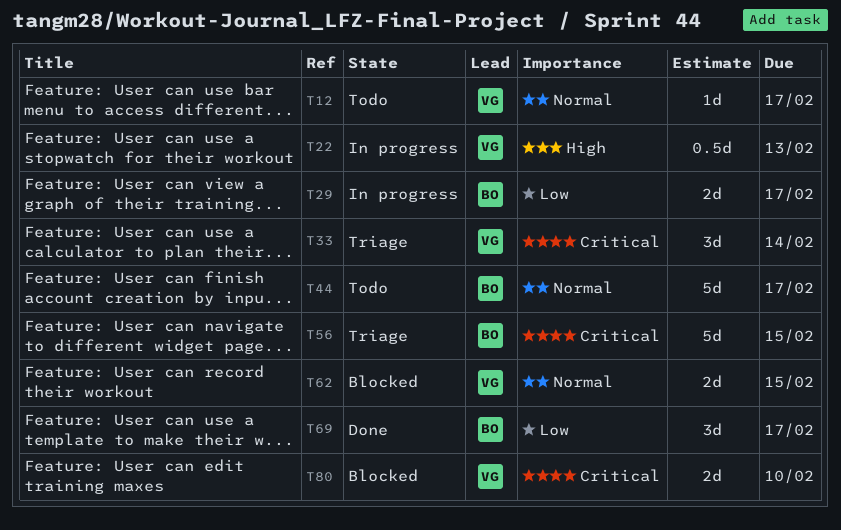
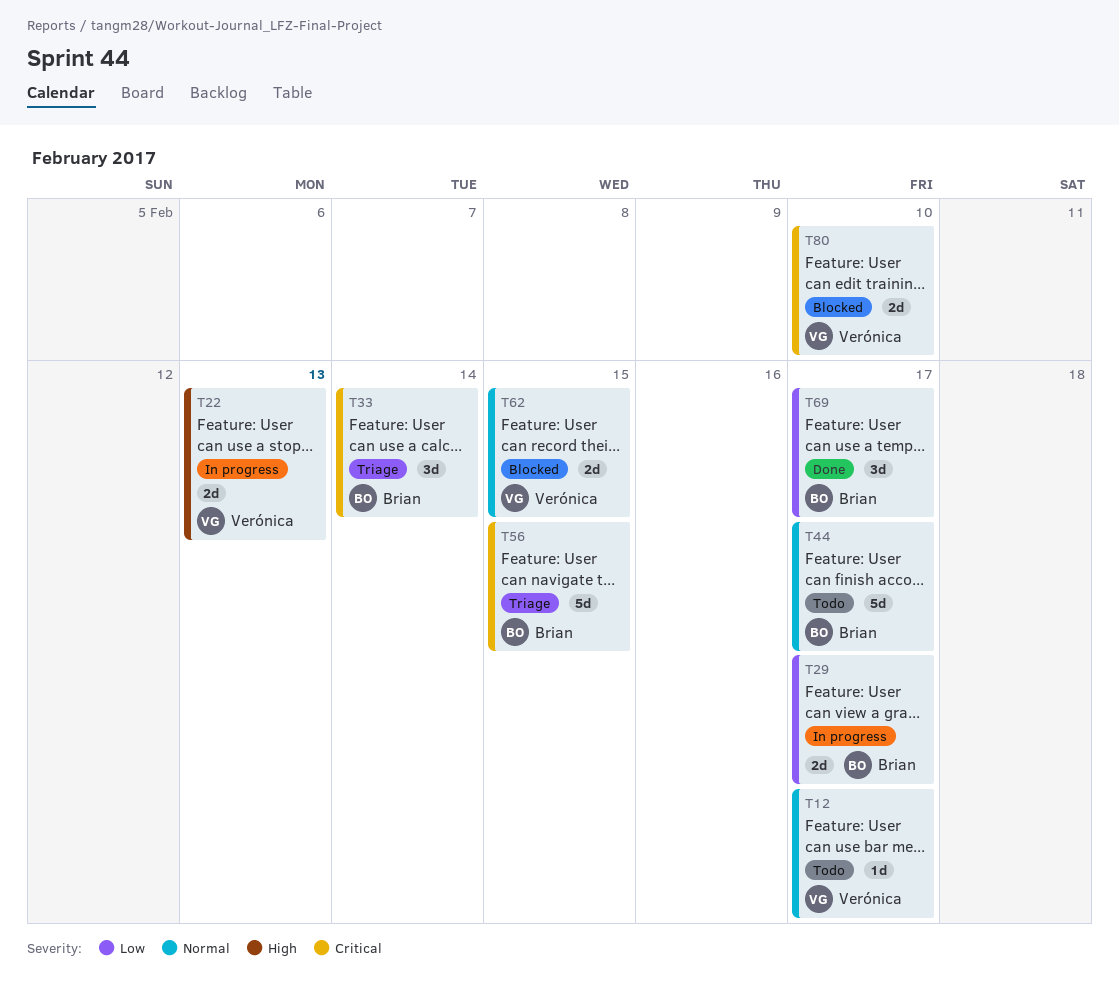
T22, estimate: 0.5d -> 2d
T33, owner: Verónica -> Brian

